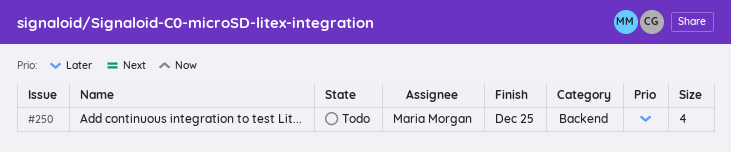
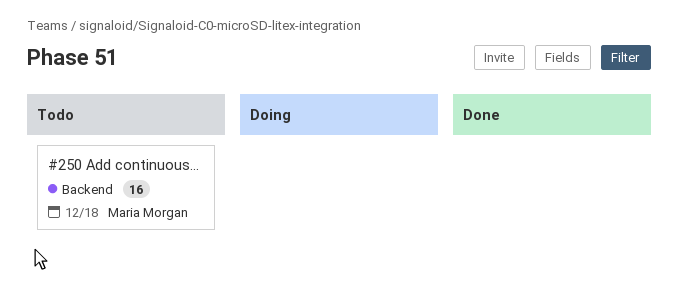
#250, estimate: 4 -> 16
#250, due: Dec 25 -> Dec 18

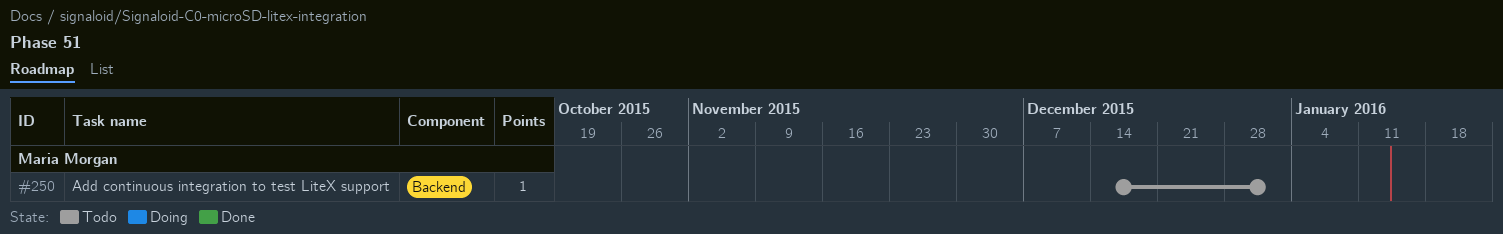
#250, estimate: 16 -> 1
#250, due: Dec 18 -> Jan 1

